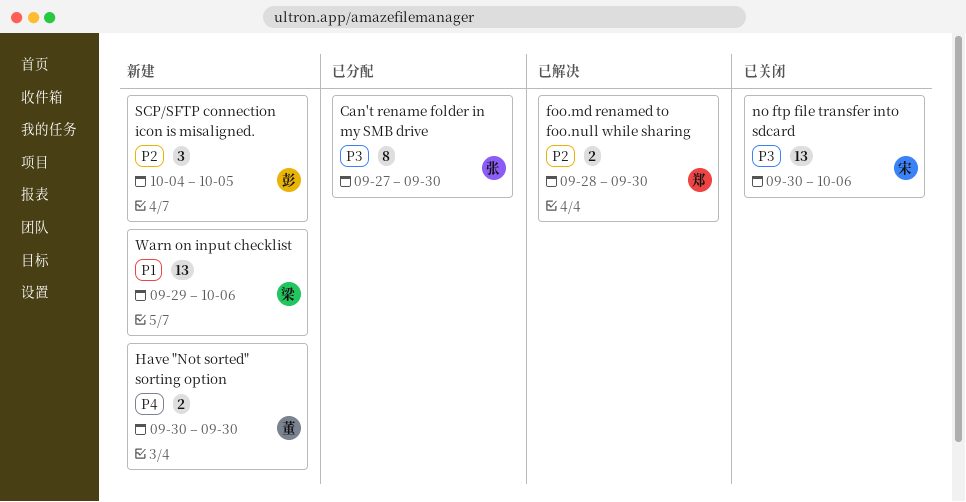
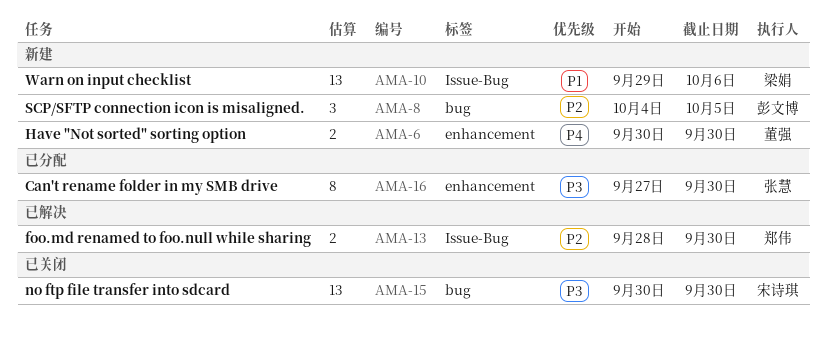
no ftp file transfer into sdcard, due: Oct 6 -> Sep 30

